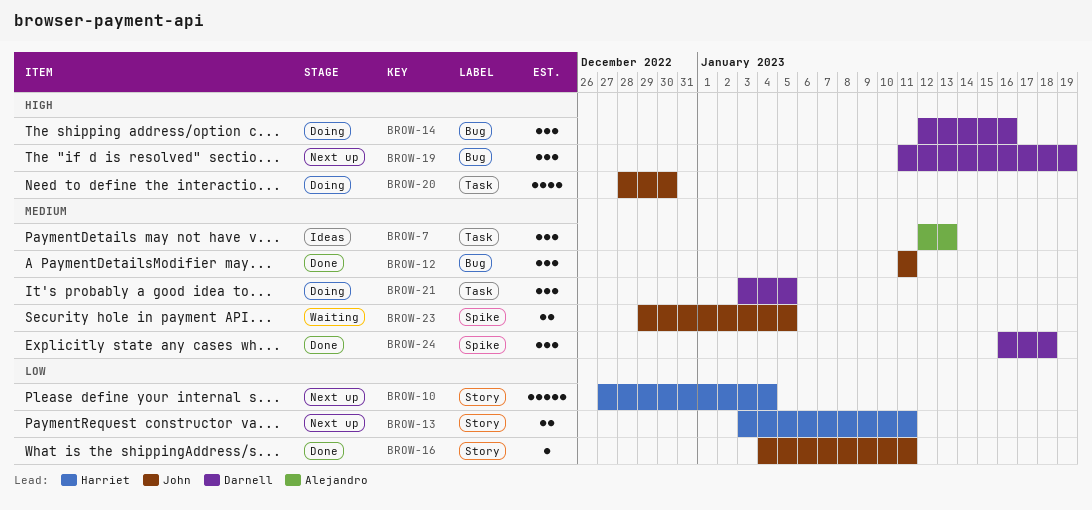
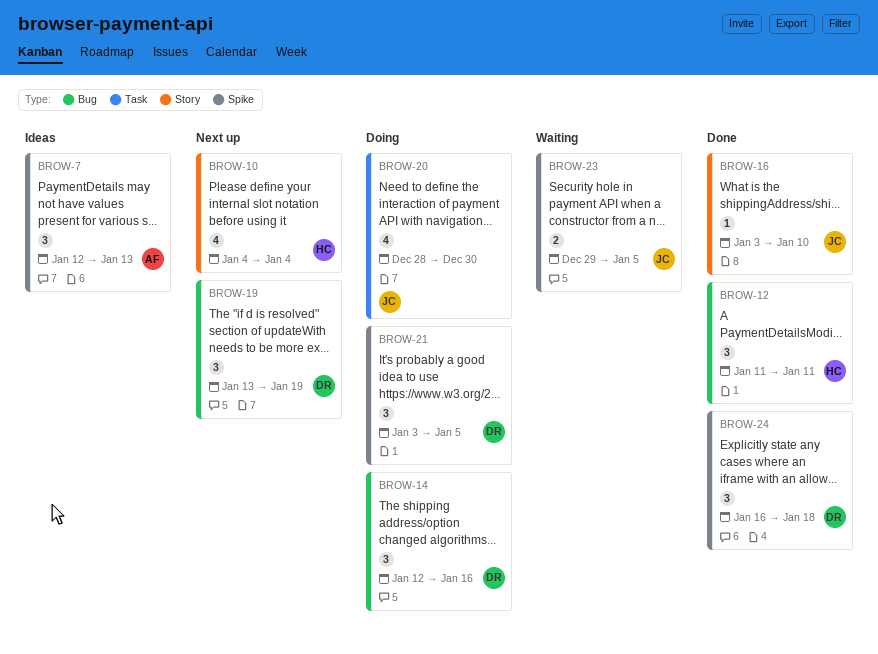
BROW-7, label: Task -> Spike
BROW-10, estimate: 5 -> 4
BROW-10, start: Dec 27 -> Jan 4
BROW-12, owner: John -> Harriet
BROW-13: present -> none
BROW-16, start: Jan 4 -> Jan 3
BROW-16, due: Jan 11 -> Jan 10
BROW-19, start: Jan 11 -> Jan 13
BROW-21, label: Task -> Spike

